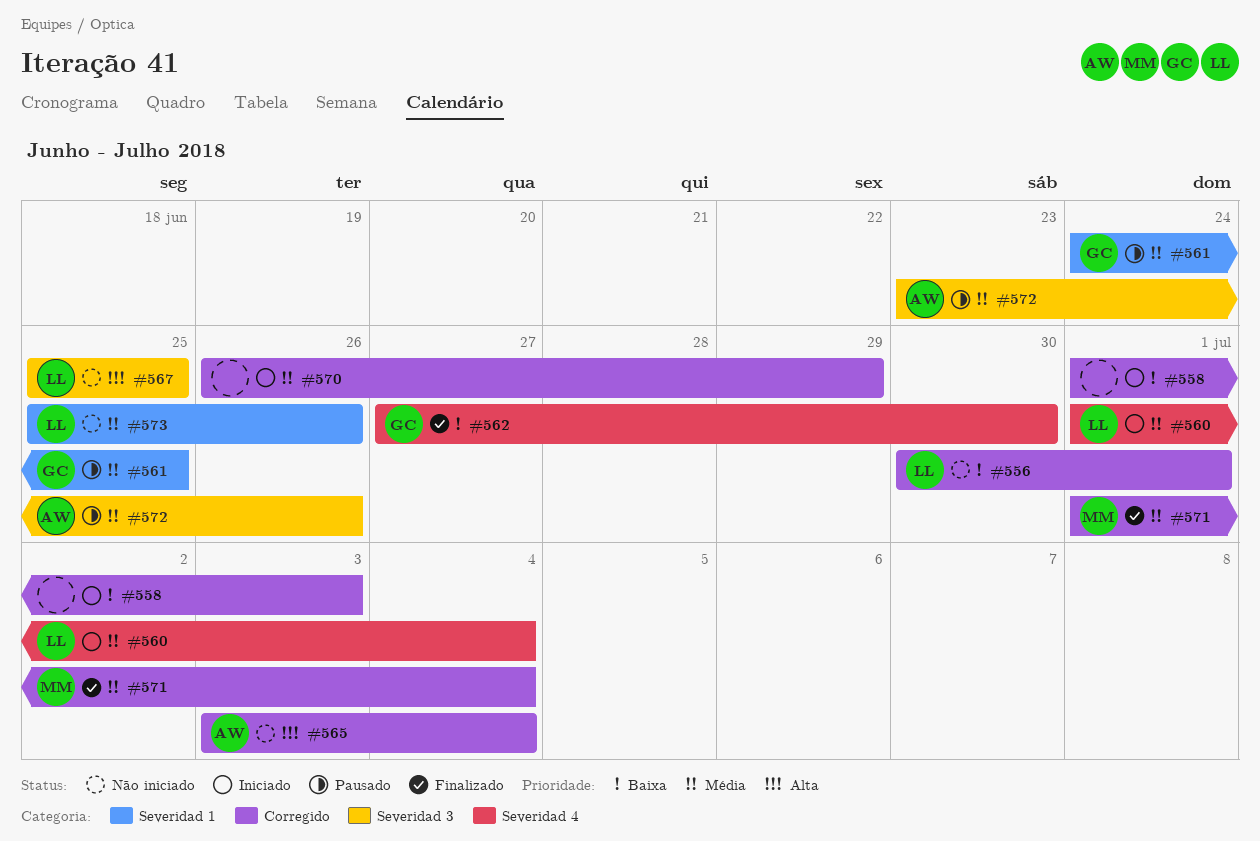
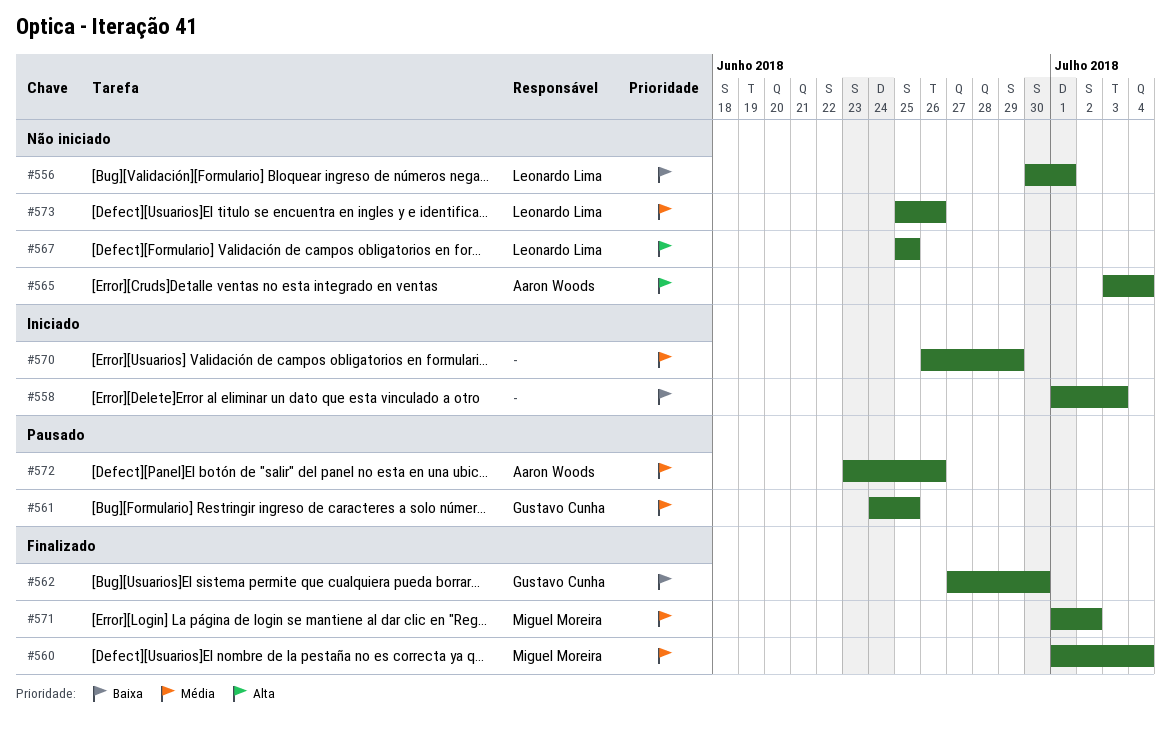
#560, status: Iniciado -> Finalizado
#560, owner: Leonardo Lima -> Miguel Moreira
#571, due: Jul 4 -> Jul 2

